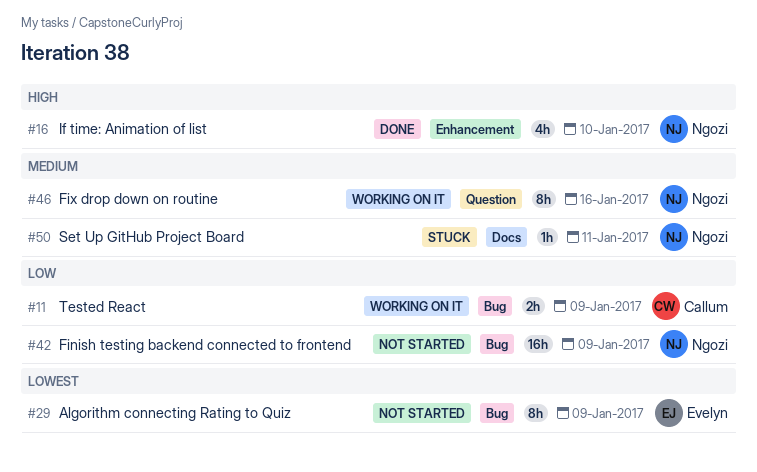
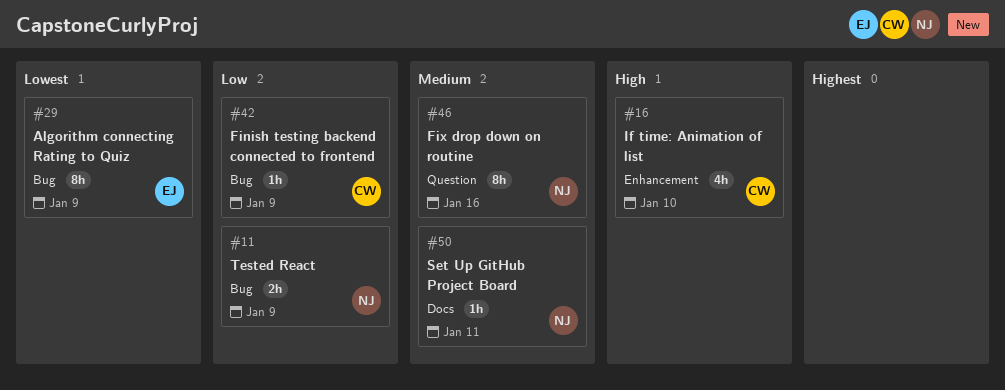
#11, owner: Callum -> Ngozi
#16, owner: Ngozi -> Callum
#42, owner: Ngozi -> Callum
#42, estimate: 16h -> 1h

